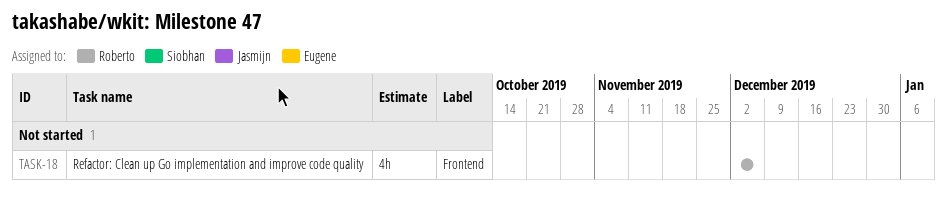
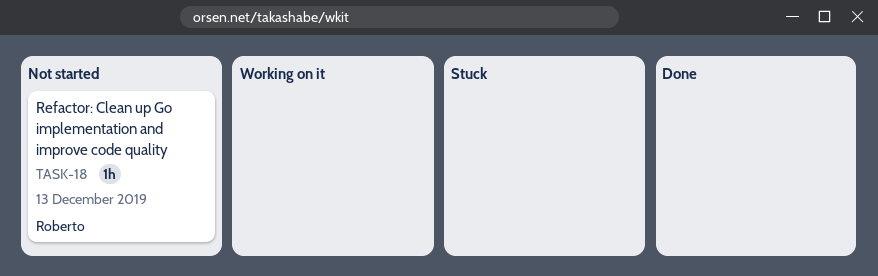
TASK-18, estimate: 4h -> 1h
TASK-18, due: Dec 6 -> Dec 13

